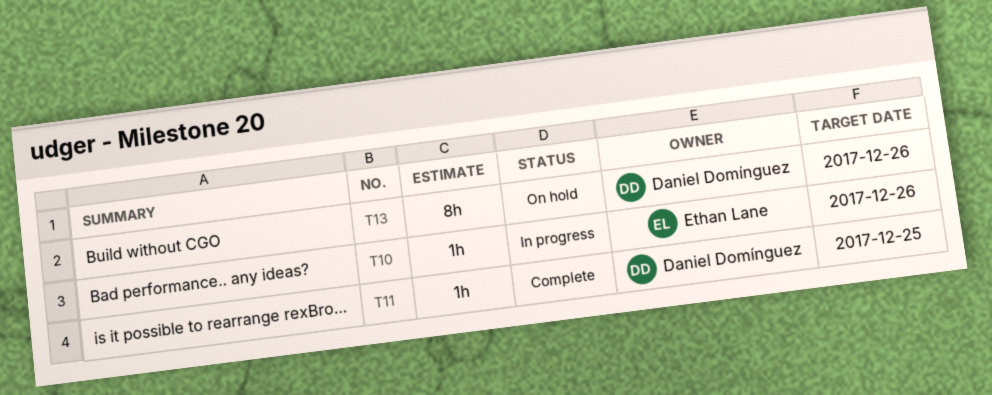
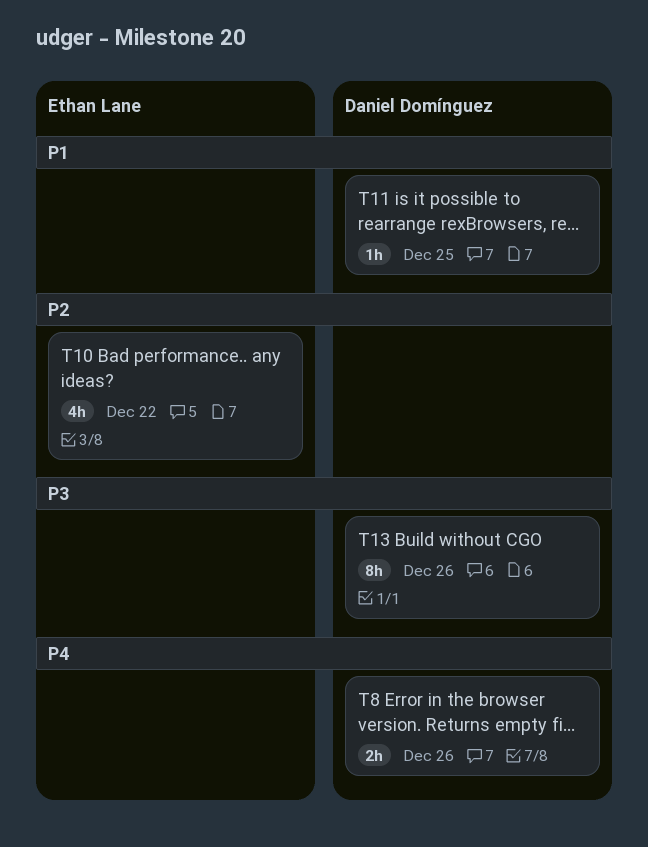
T8: none -> present
T10, estimate: 1h -> 4h
T10, due: Dec 26 -> Dec 22

